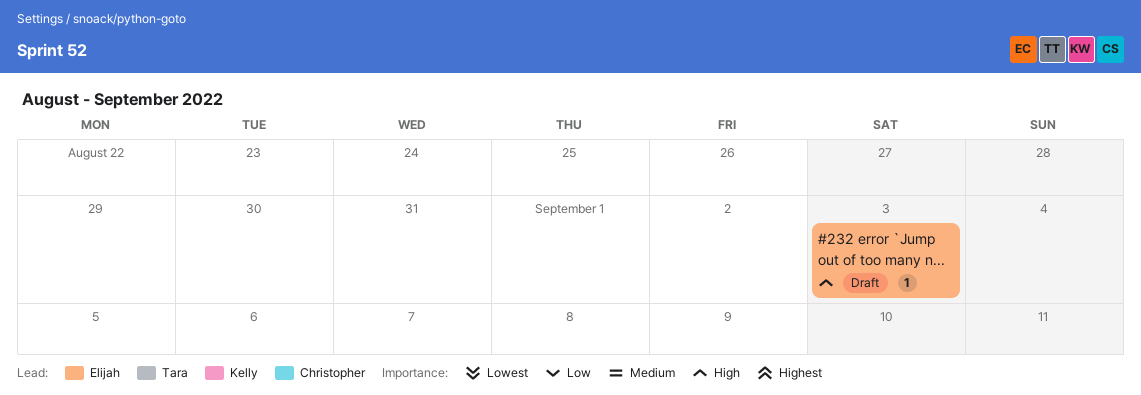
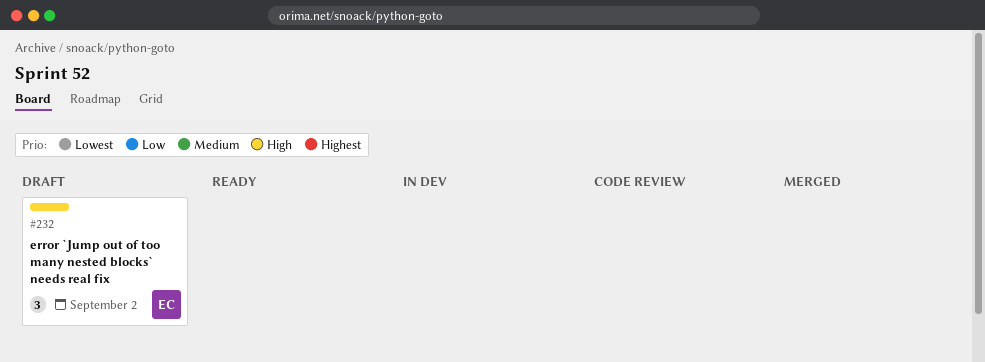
#232, estimate: 1 -> 3
#232, due: Sep 3 -> Sep 2

